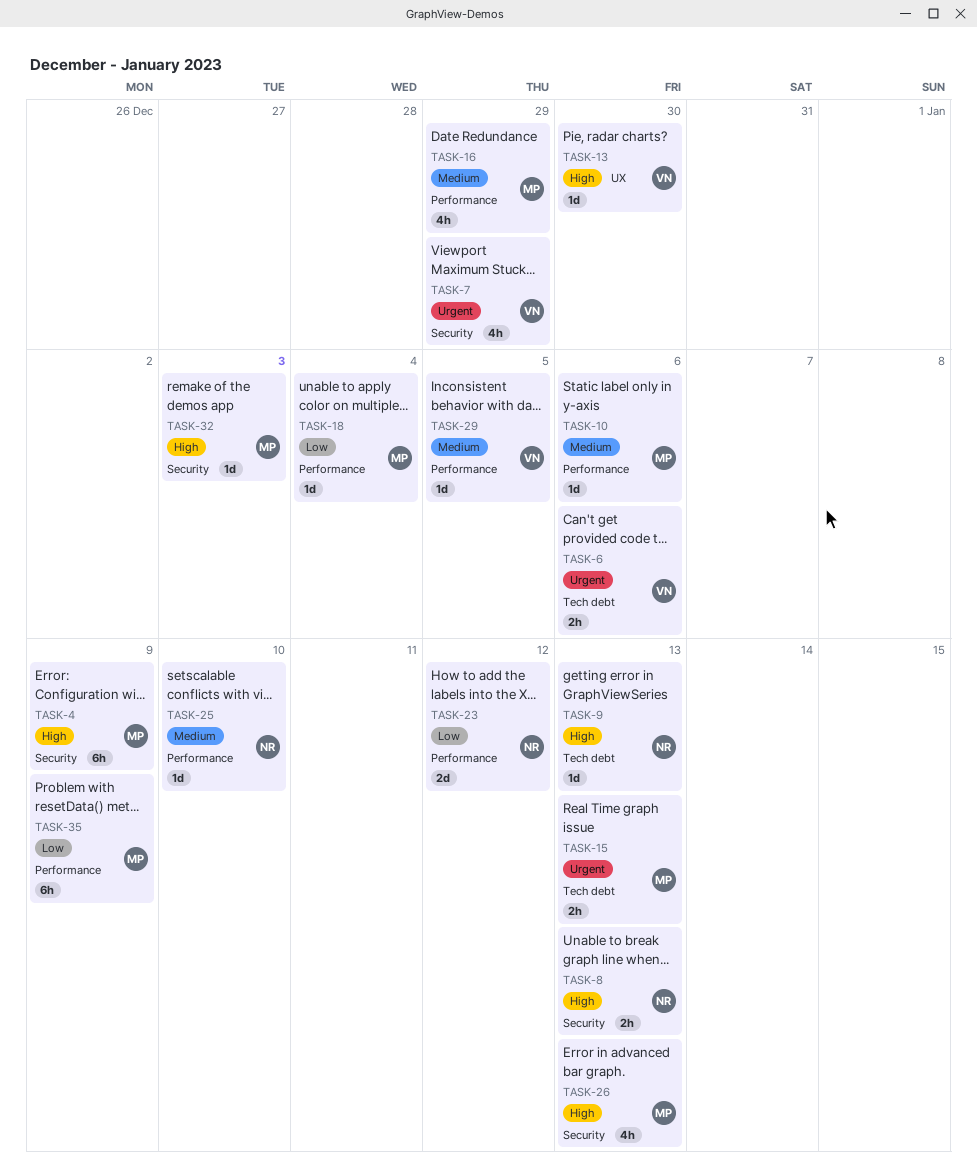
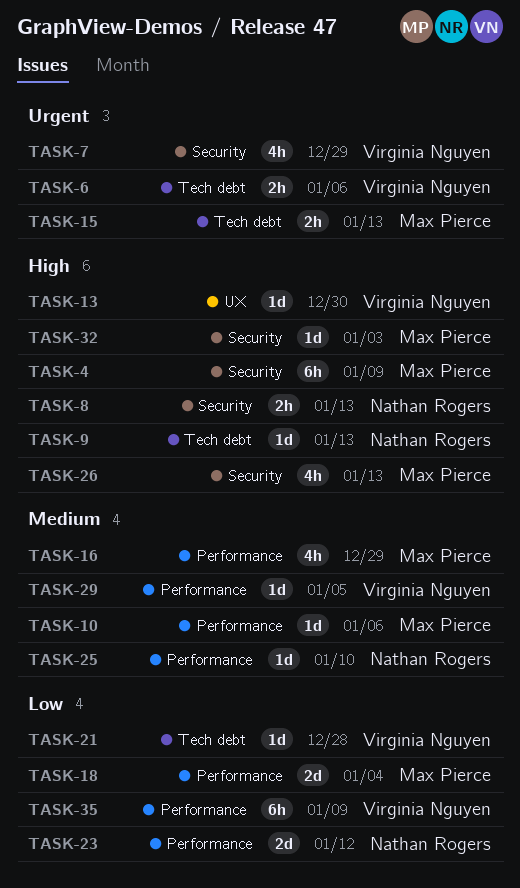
TASK-18, estimate: 1d -> 2d
TASK-21: none -> present
TASK-35, owner: Max Pierce -> Virginia Nguyen

